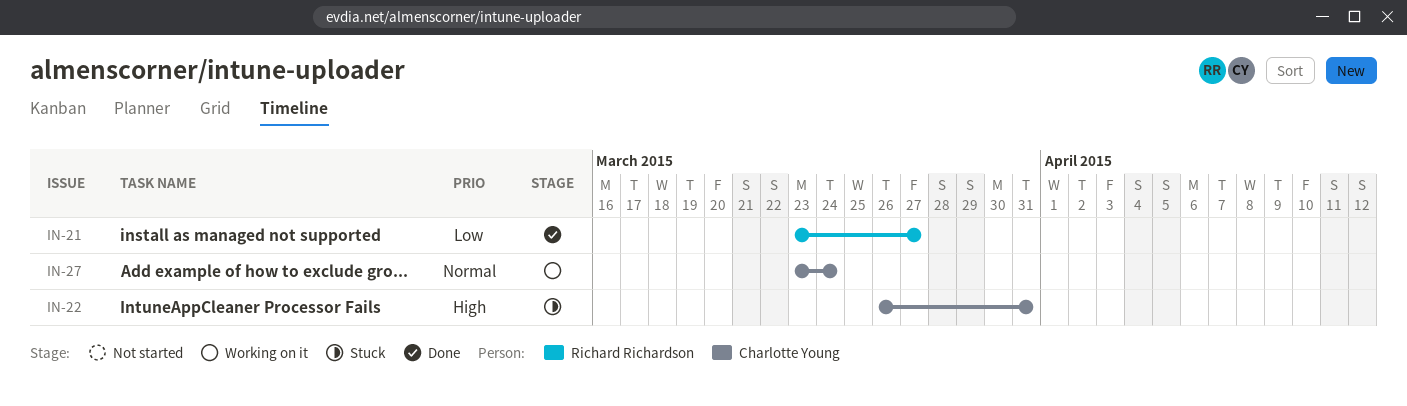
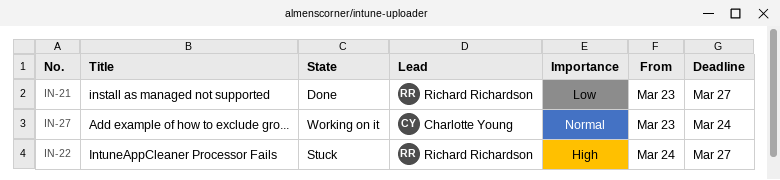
IN-22, owner: Charlotte Young -> Richard Richardson
IN-22, start: Mar 26 -> Mar 24
IN-22, due: Mar 31 -> Mar 27

